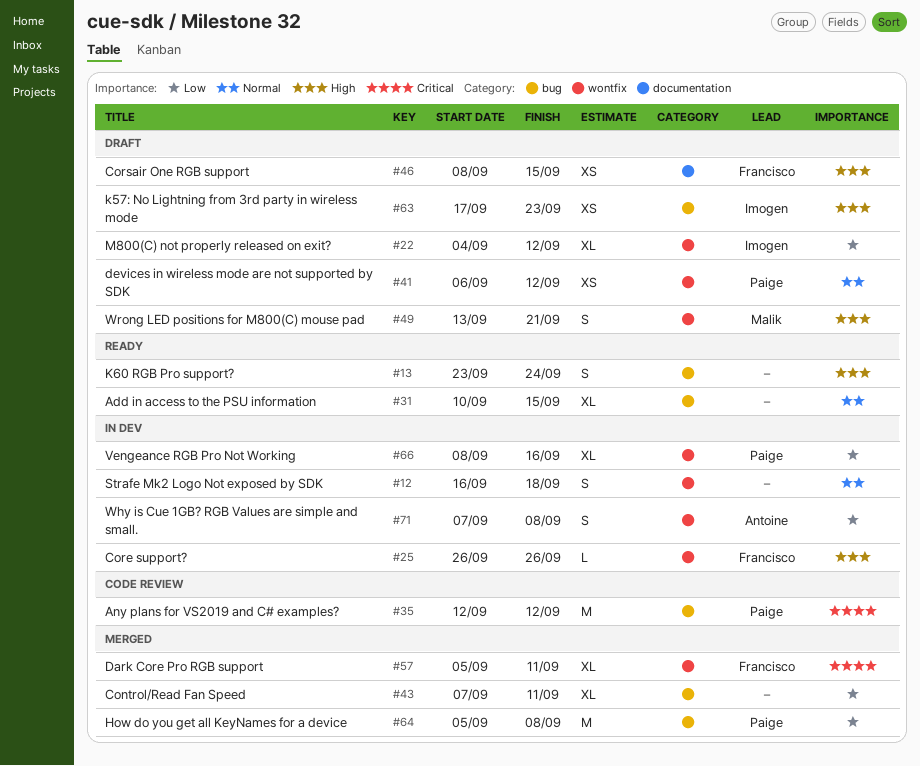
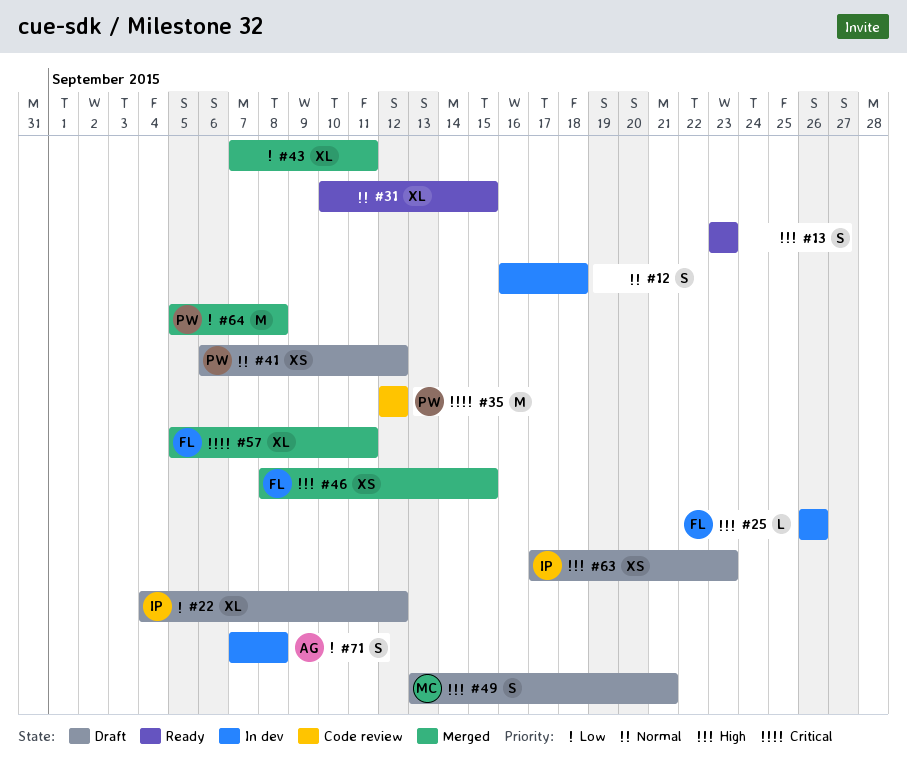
#13, due: Sep 24 -> Sep 23
#46, status: Draft -> Merged
#66: present -> none

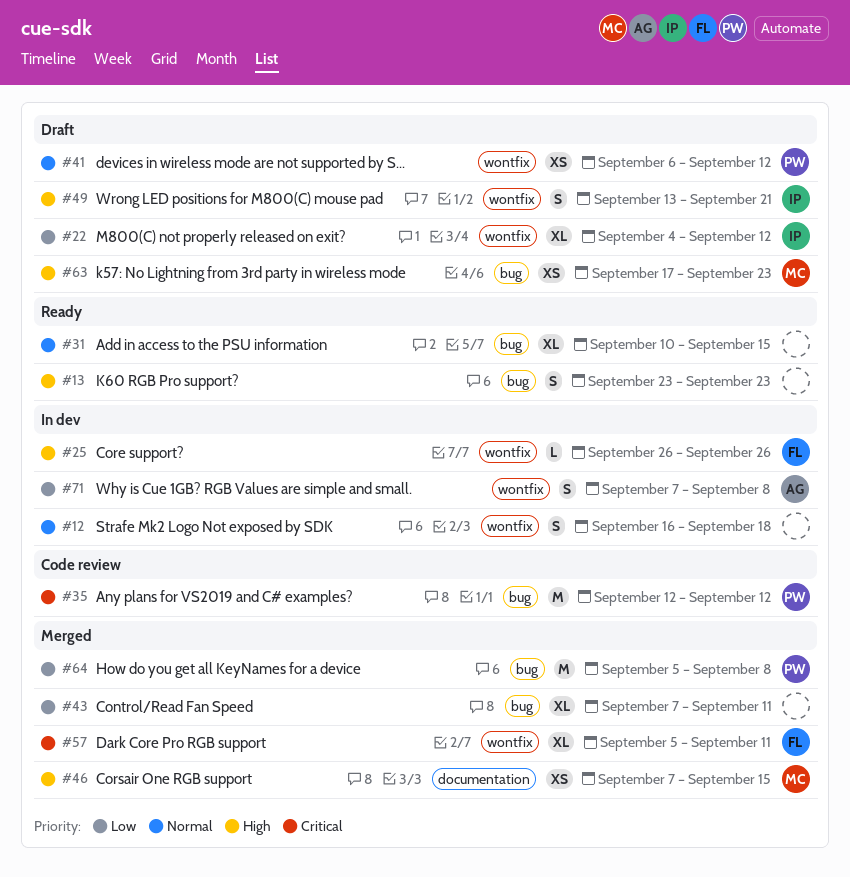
#46, owner: FL -> MC
#46, start: Sep 8 -> Sep 7
#49, owner: MC -> IP
#63, owner: IP -> MC

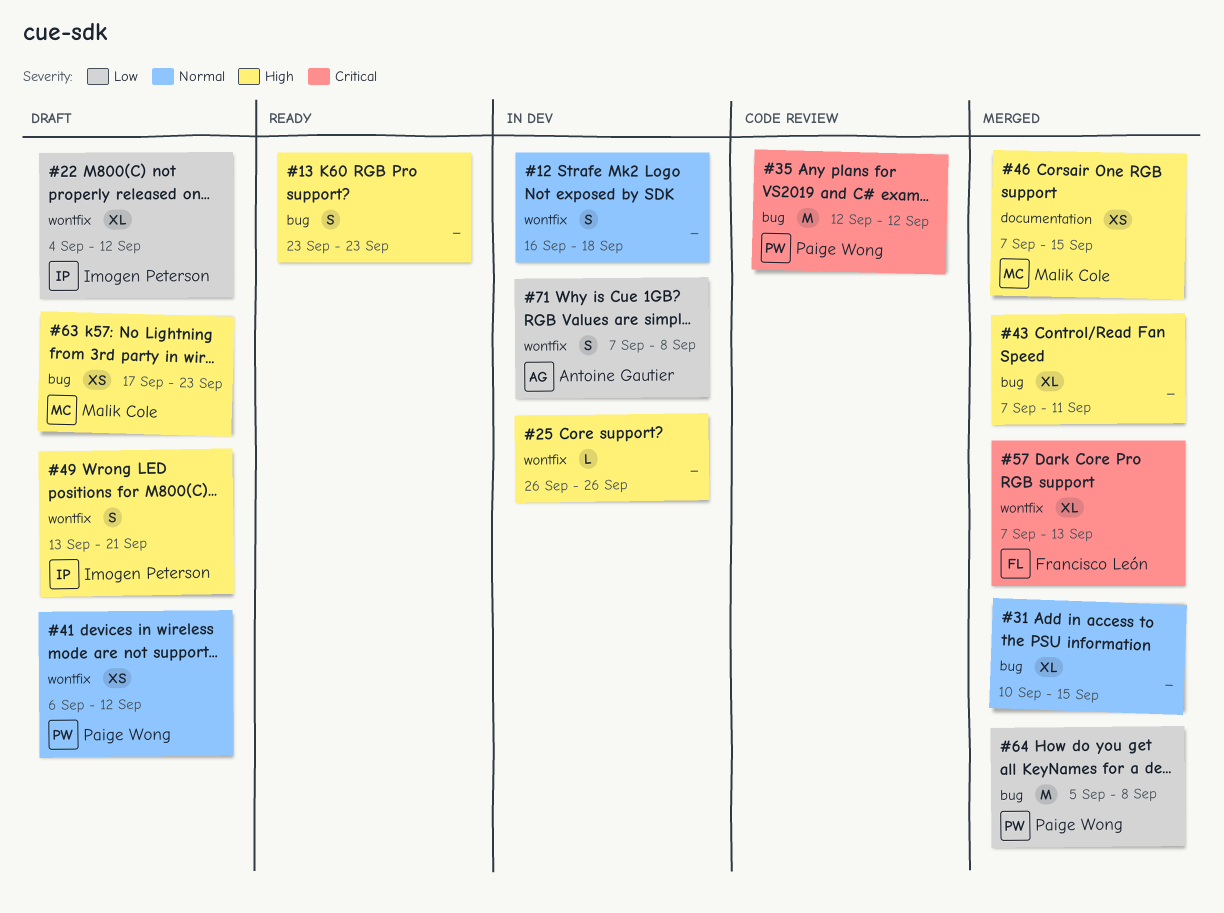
#25, owner: Francisco León -> none
#31, status: Ready -> Merged
#43, priority: Low -> High
#57, start: Sep 5 -> Sep 7
#57, due: Sep 11 -> Sep 13

